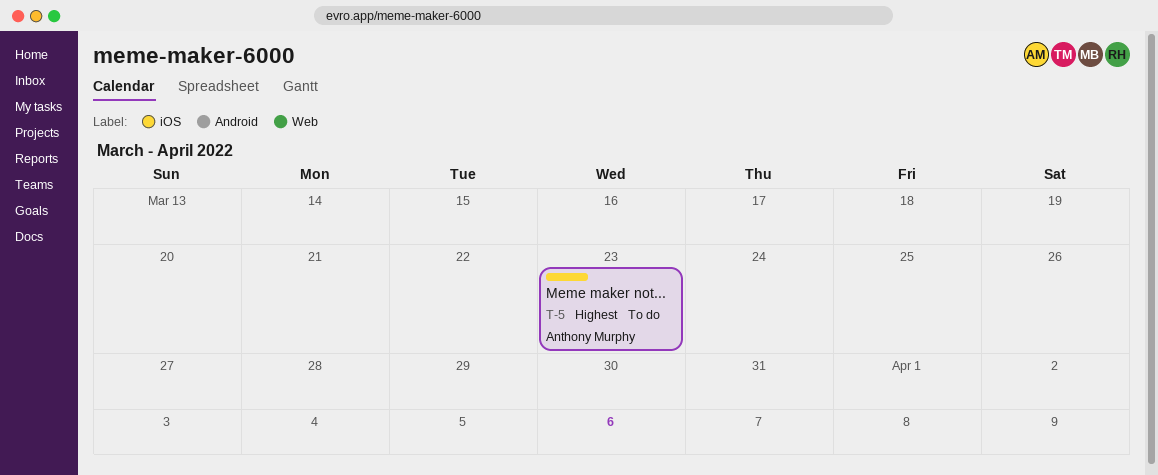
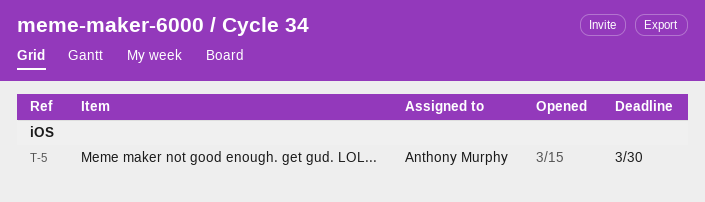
T-5, due: Mar 23 -> Mar 30

